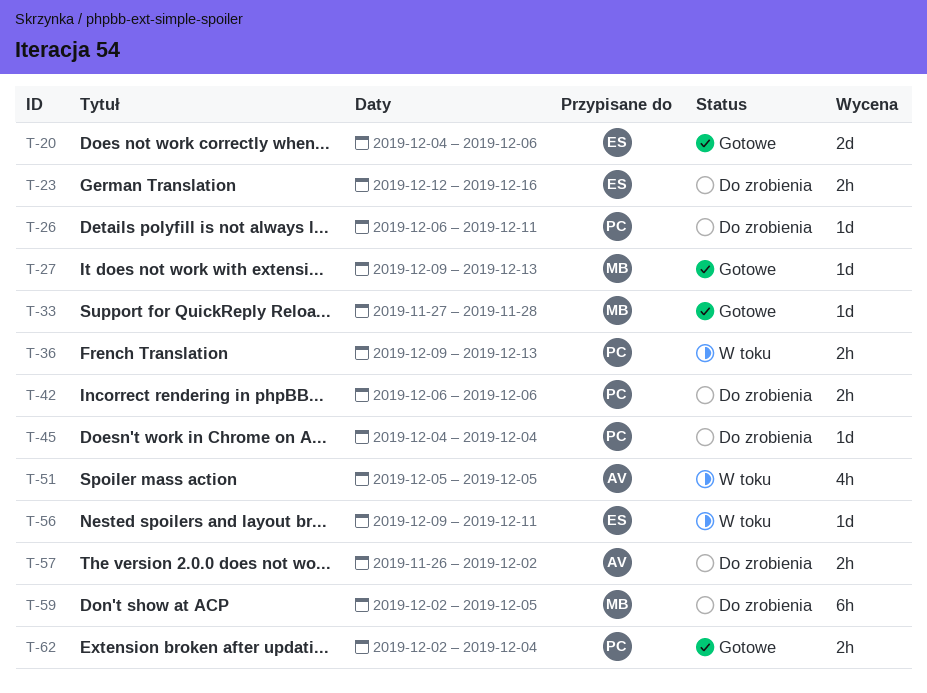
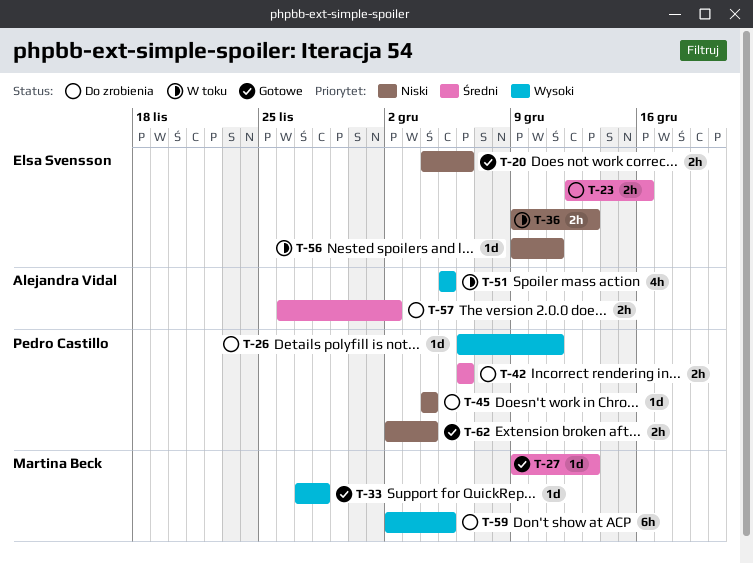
T-20, estimate: 2d -> 2h
T-36, owner: Pedro Castillo -> Elsa Svensson

